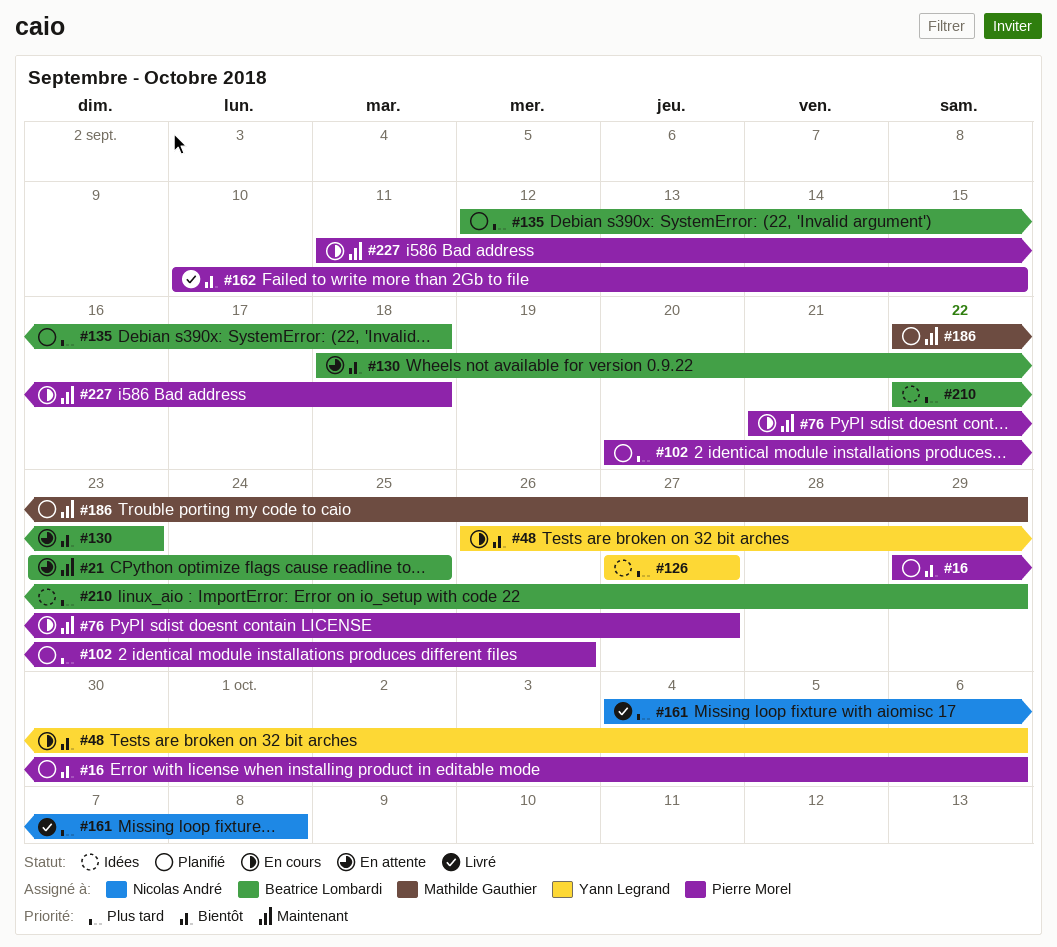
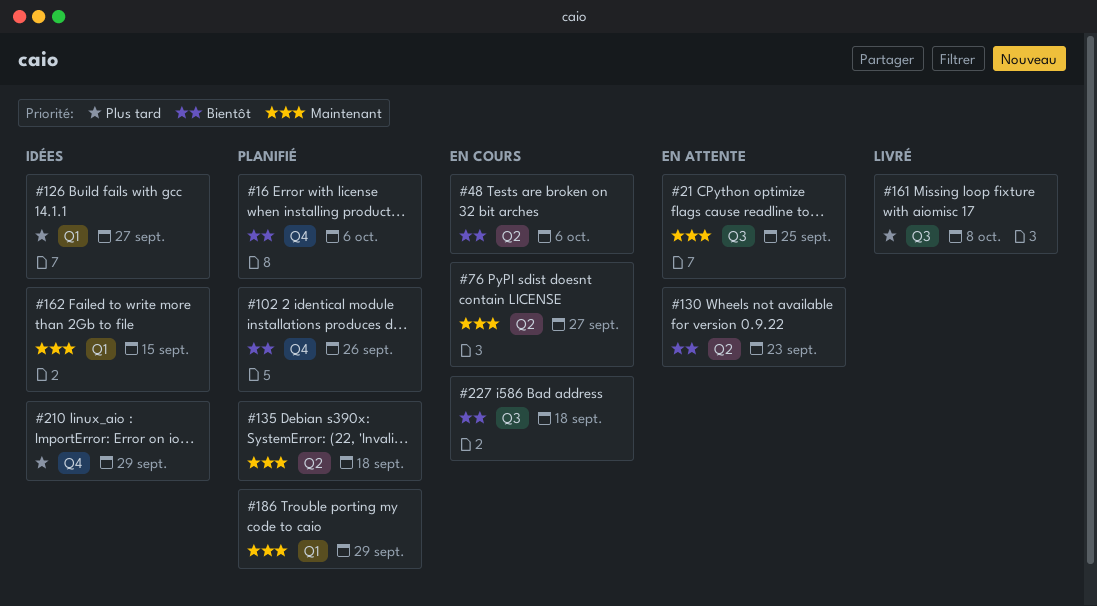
#102, priority: Plus tard -> Bientôt
#135, priority: Plus tard -> Maintenant
#162, status: Livré -> Idées
#162, priority: Bientôt -> Maintenant
#227, priority: Maintenant -> Bientôt

